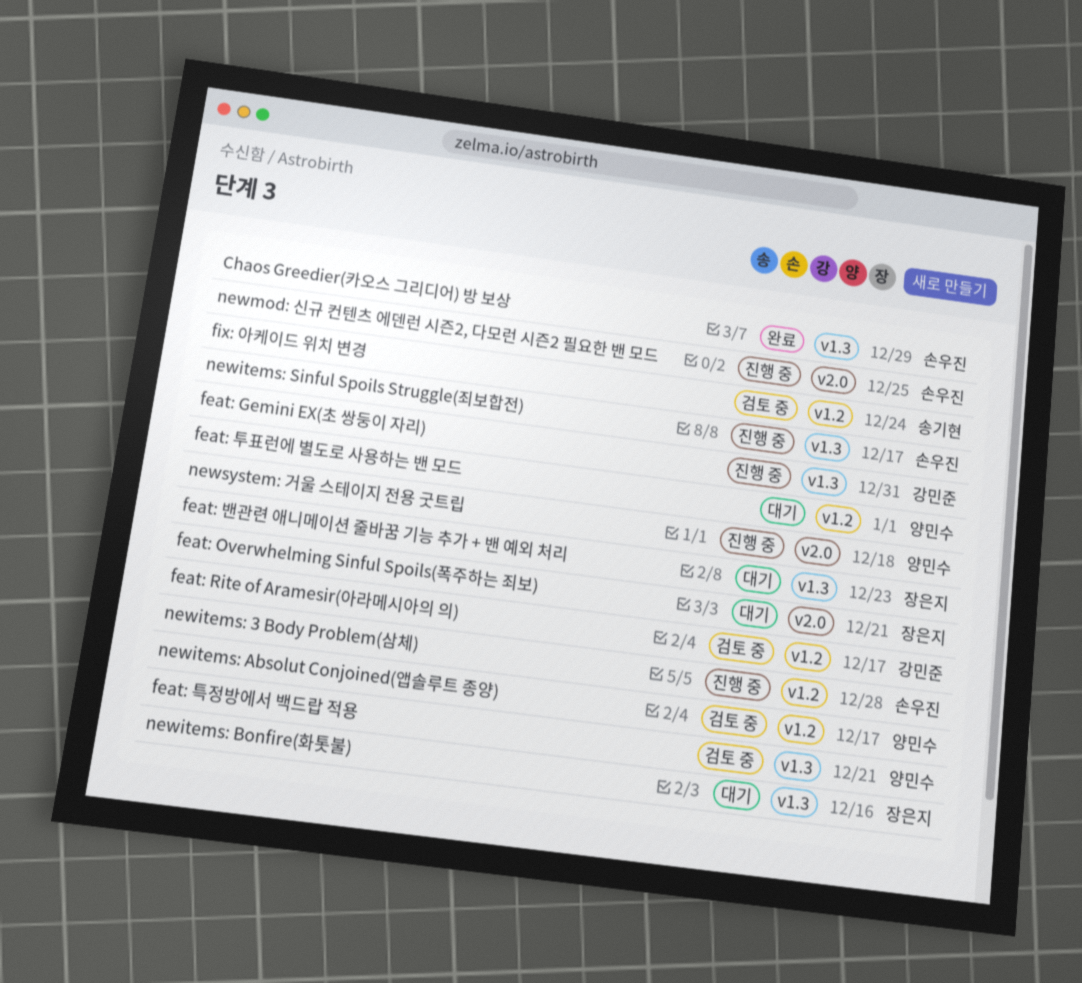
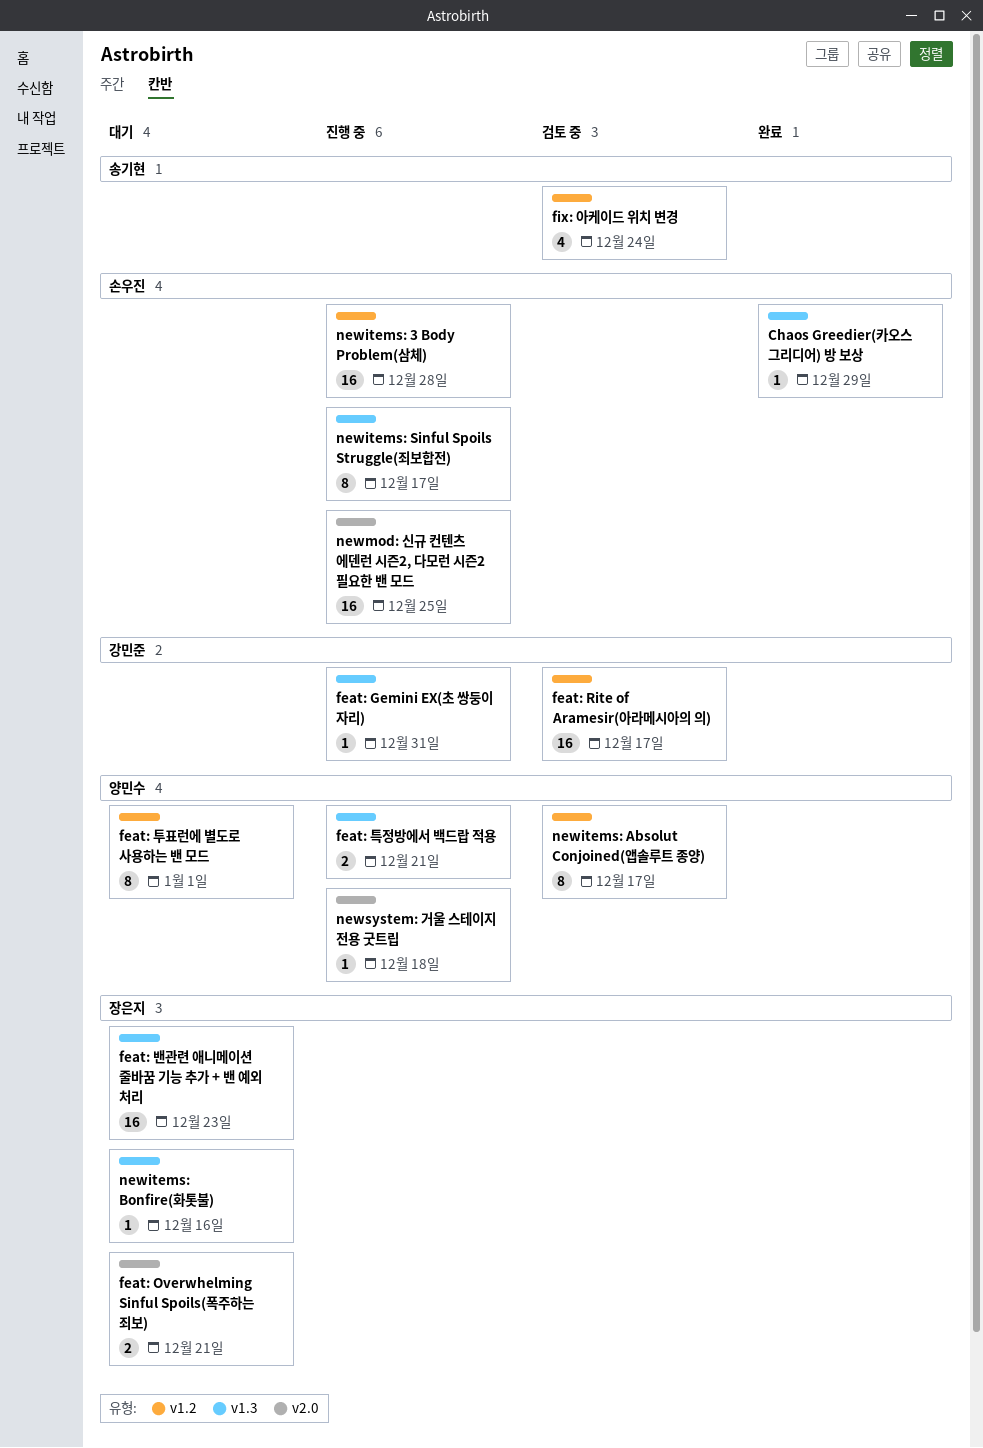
feat: 특정방에서 백드랍 적용, status: 검토 중 -> 진행 중

